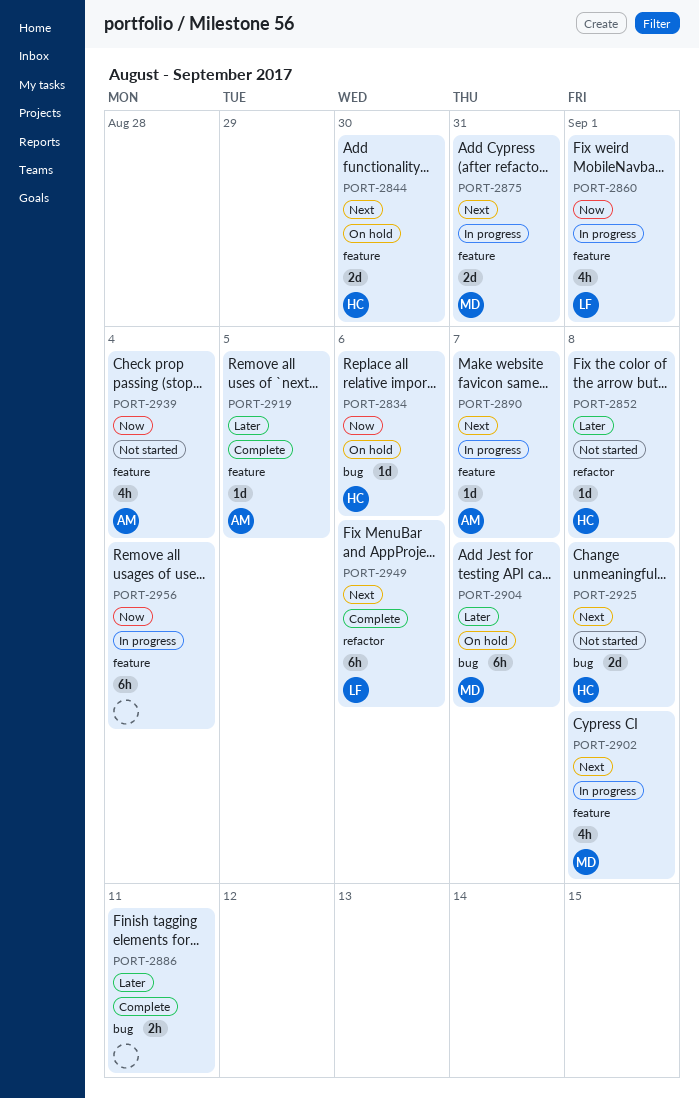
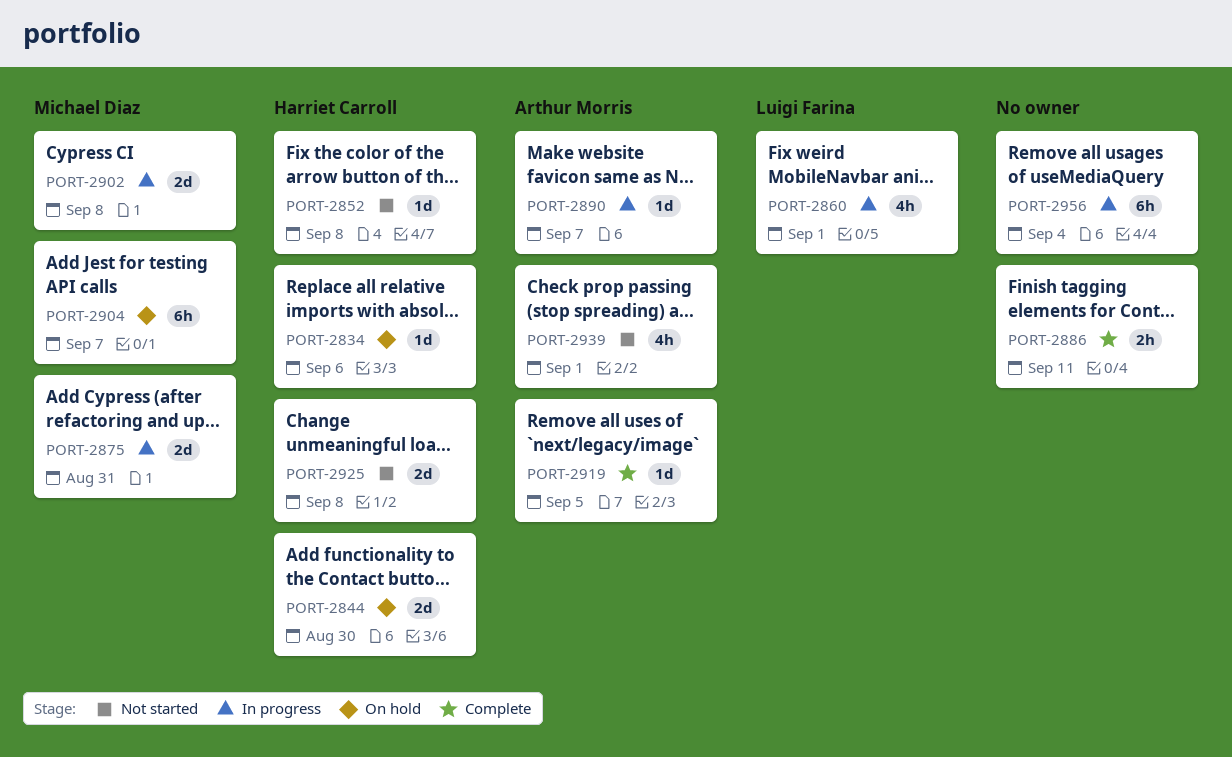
PORT-2902, estimate: 4h -> 2d
PORT-2939, due: Sep 4 -> Sep 1
PORT-2949: present -> none

